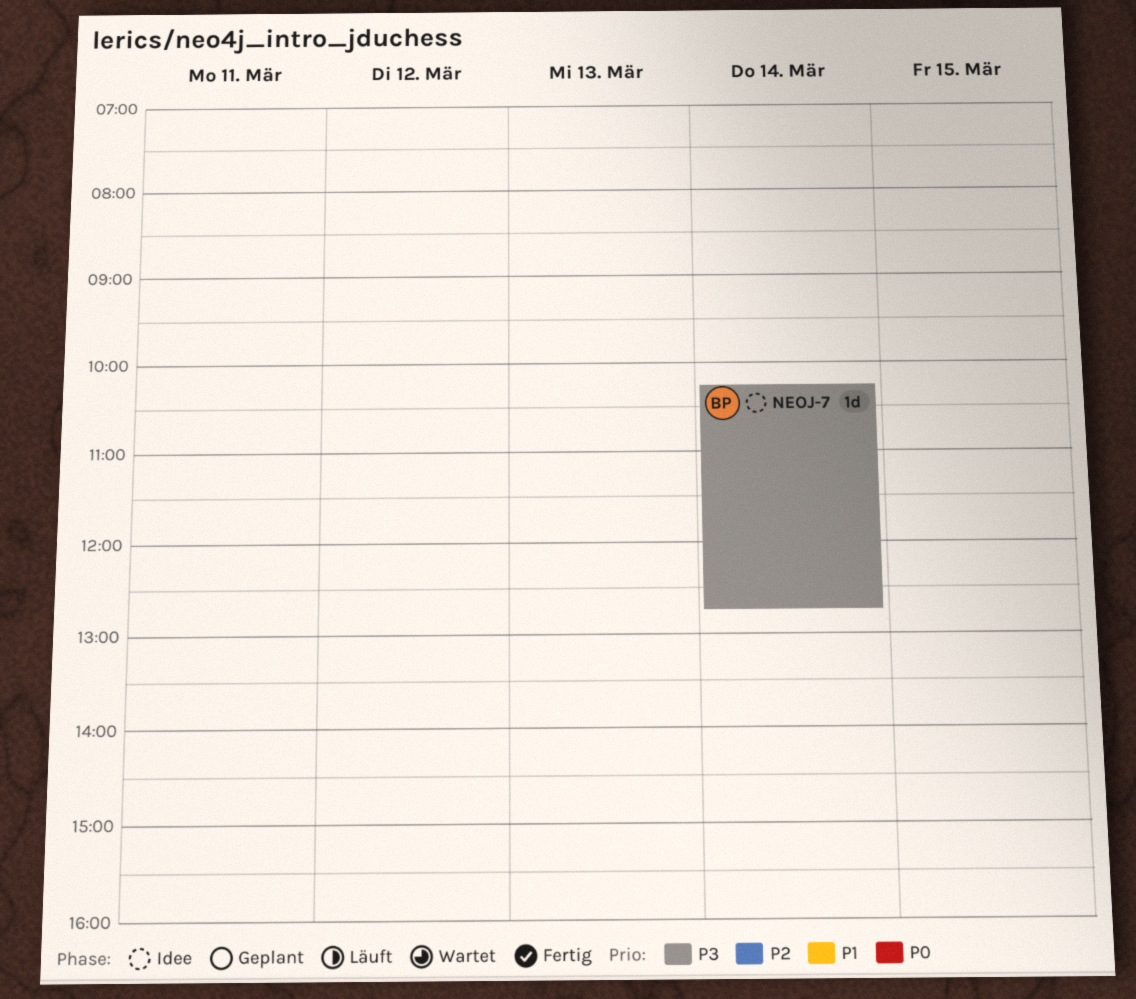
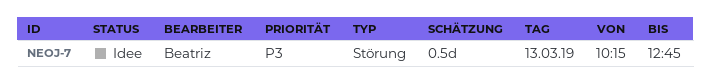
NEOJ-7, estimate: 1d -> 0.5d
NEOJ-7, day: Mar 14 -> Mar 13

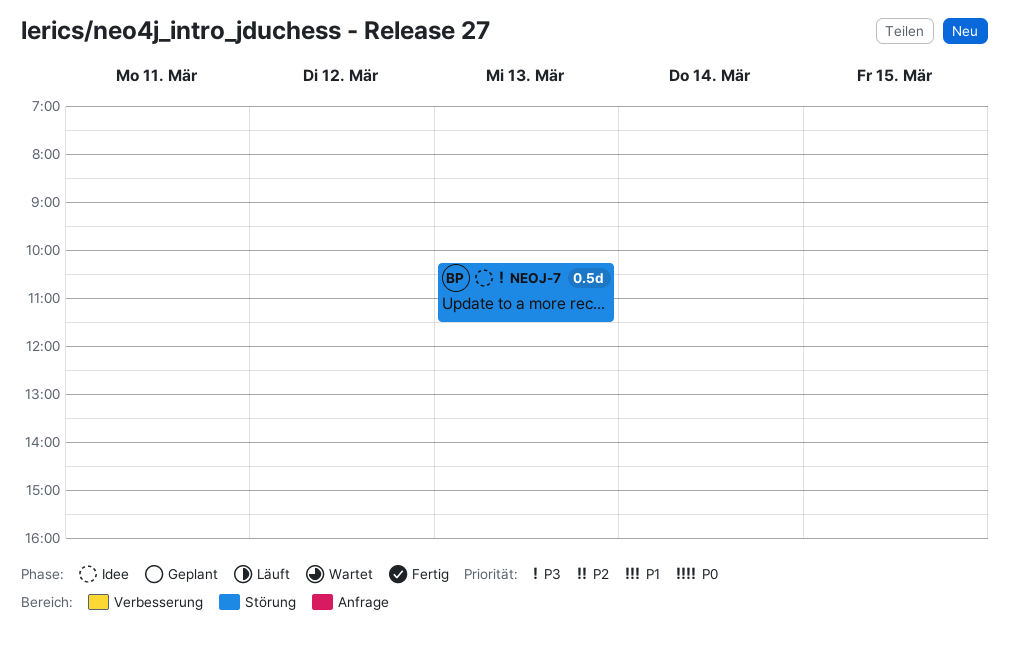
NEOJ-7, ends: 12:45 -> 11:30

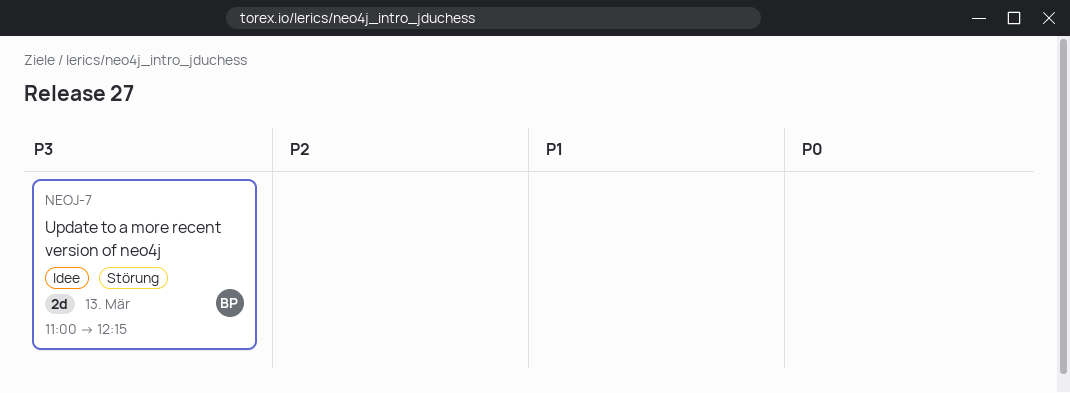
NEOJ-7, estimate: 0.5d -> 2d
NEOJ-7, begins: 10:15 -> 11:00
NEOJ-7, ends: 11:30 -> 12:15

